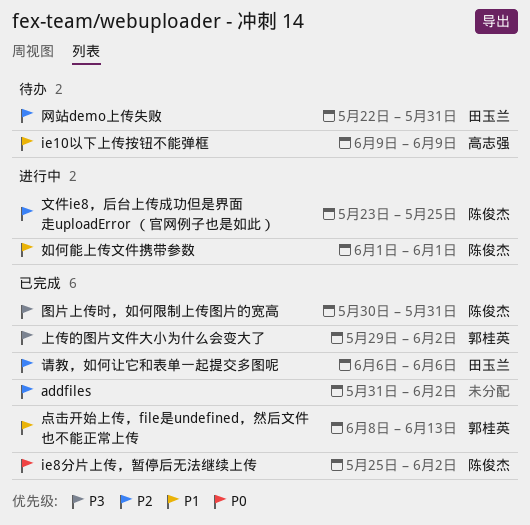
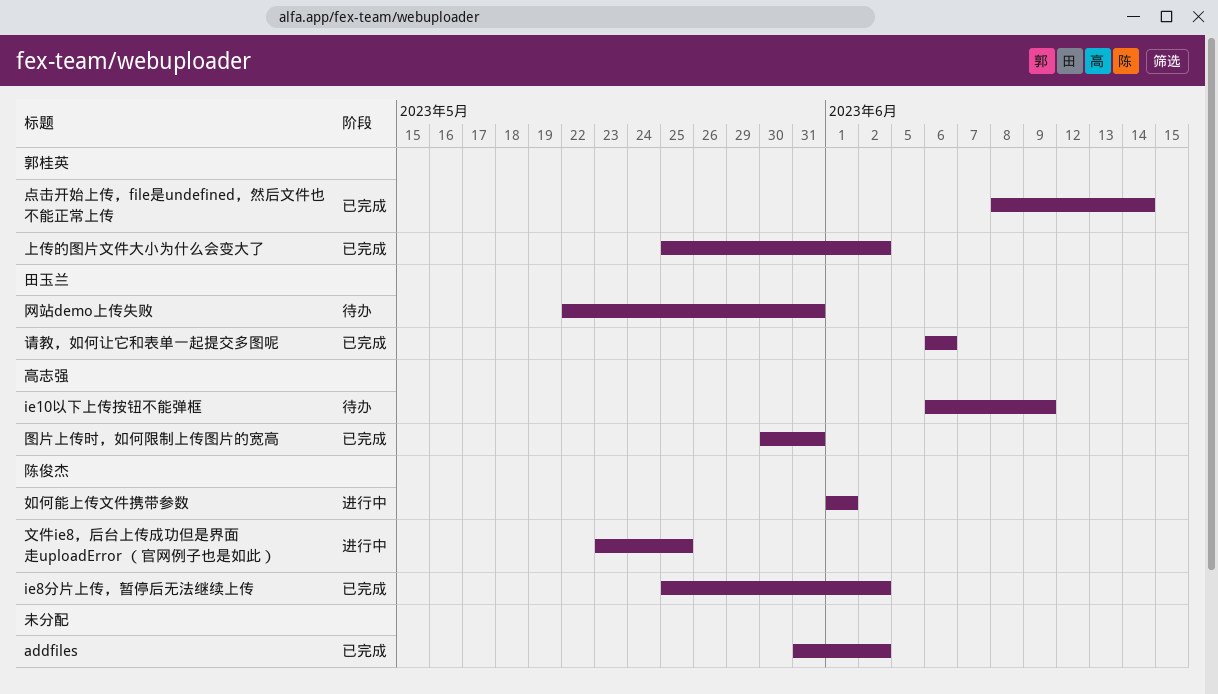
ie10以下上传按钮不能弹框, start: Jun 9 -> Jun 6
上传的图片文件大小为什么会变大了, start: May 29 -> May 25
图片上传时，如何限制上传图片的宽高, owner: 陈俊杰 -> 高志强
点击开始上传，file是undefined，然后文件也不能正常上传, due: Jun 13 -> Jun 14

